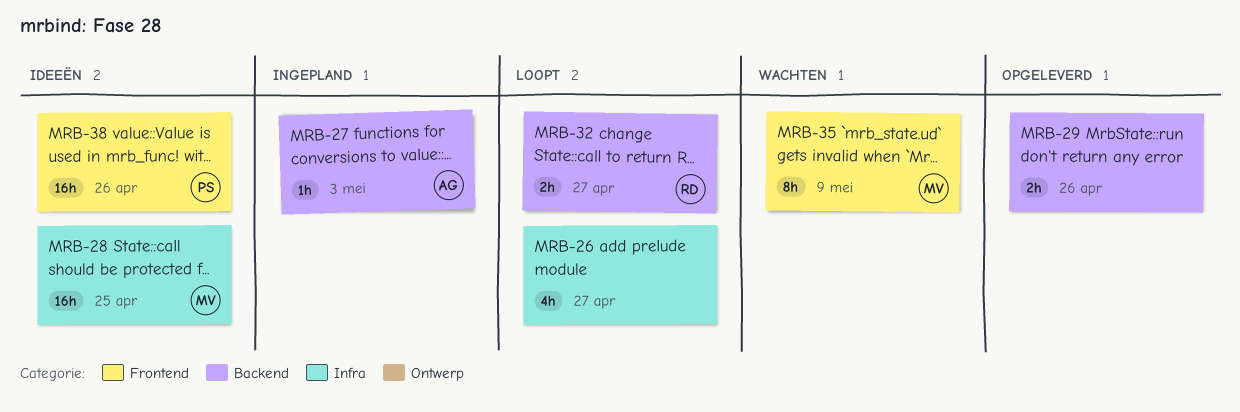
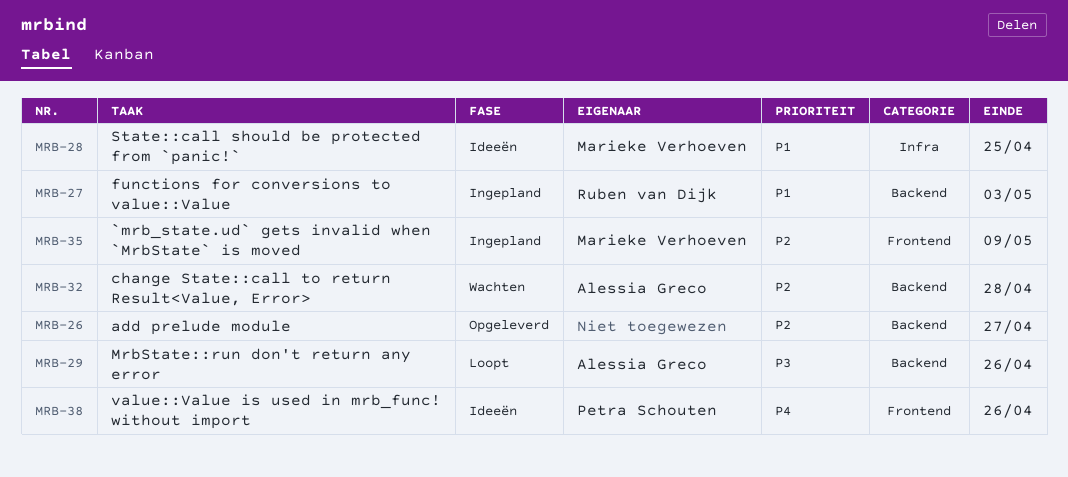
MRB-26, status: Loopt -> Opgeleverd
MRB-26, label: Infra -> Backend
MRB-27, owner: Alessia Greco -> Ruben van Dijk
MRB-29, status: Opgeleverd -> Loopt
MRB-29, owner: none -> Alessia Greco
MRB-32, status: Loopt -> Wachten
MRB-32, owner: Ruben van Dijk -> Alessia Greco
MRB-32, due: Apr 27 -> Apr 28
MRB-35, status: Wachten -> Ingepland

